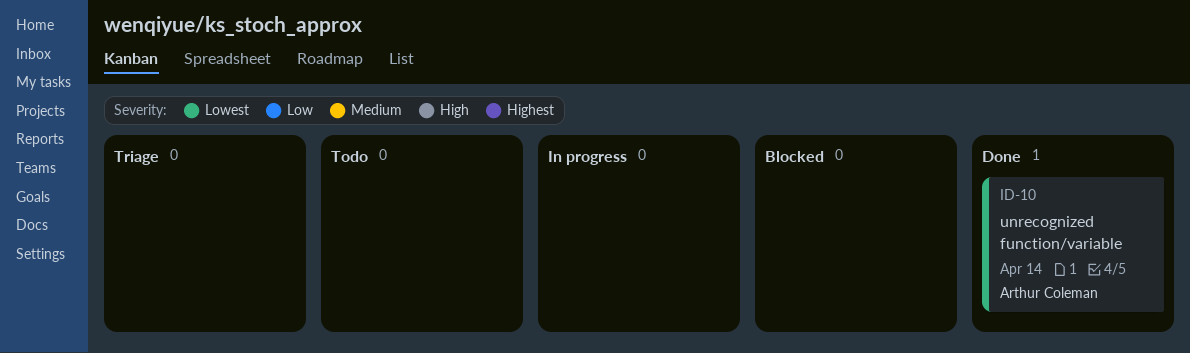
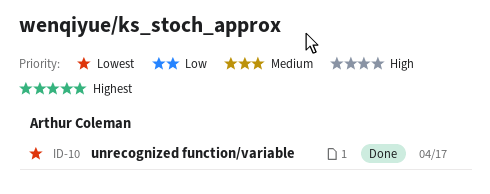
ID-10, due: Apr 14 -> Apr 17

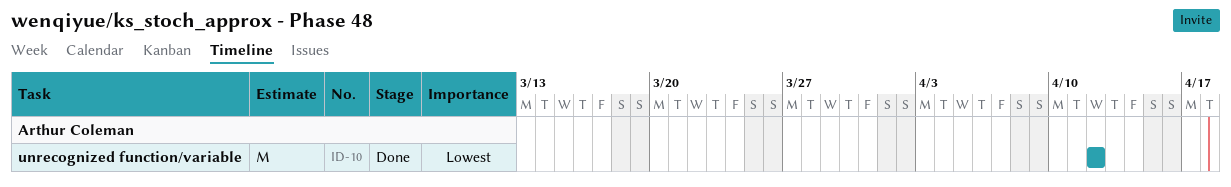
ID-10, due: Apr 17 -> Apr 12

